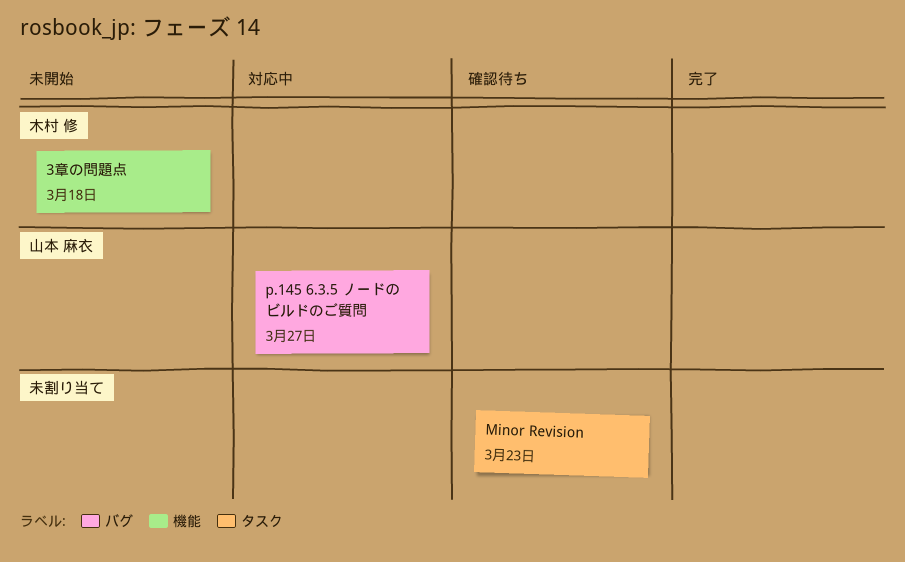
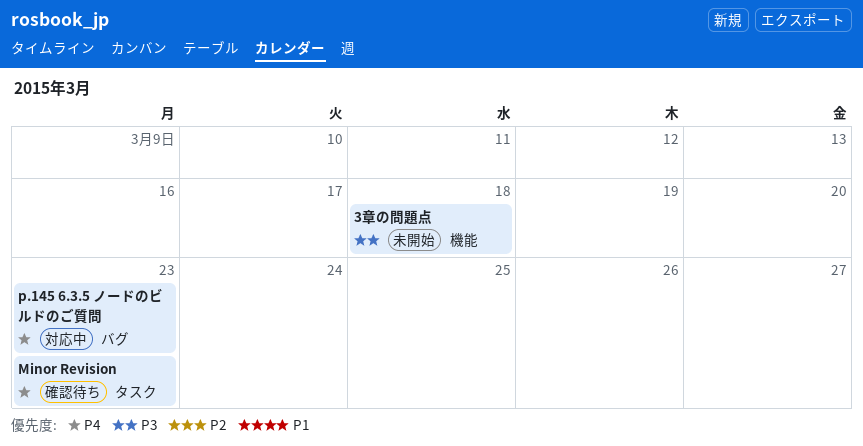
p.145 6.3.5 ノードのビルドのご質問, due: Mar 27 -> Mar 23

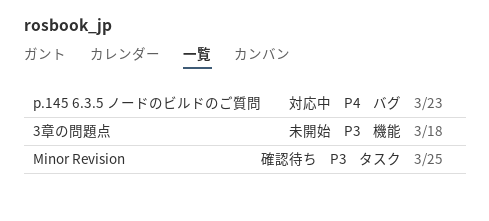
Minor Revision, priority: P4 -> P3
Minor Revision, due: Mar 23 -> Mar 25

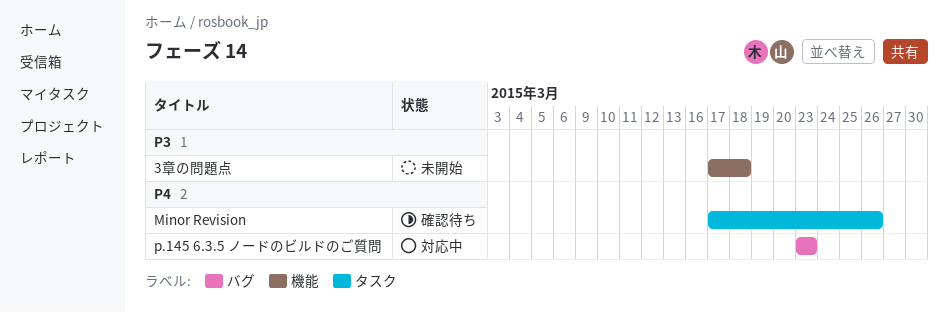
Minor Revision, priority: P3 -> P4
Minor Revision, due: Mar 25 -> Mar 26

